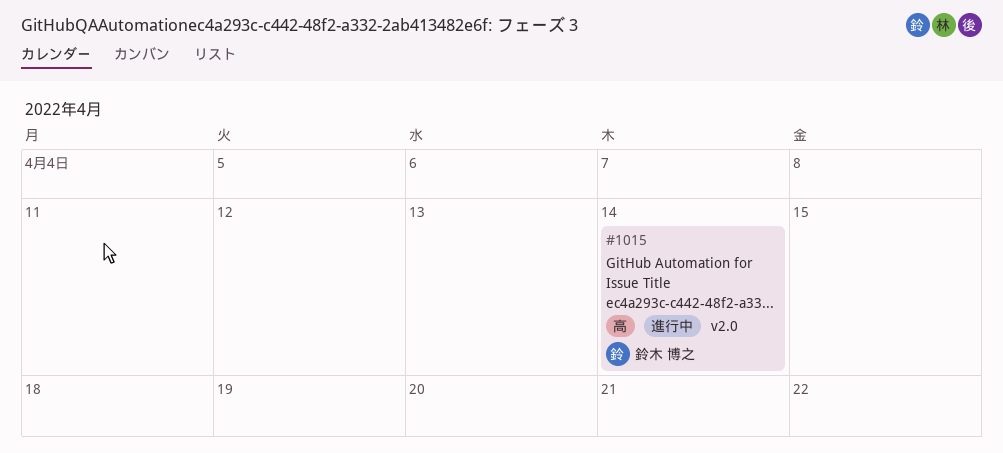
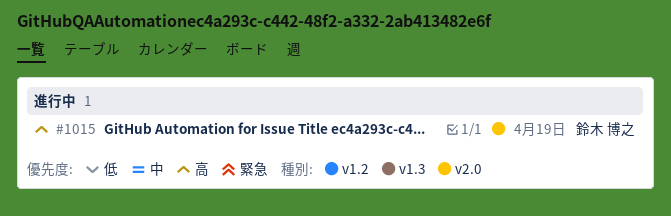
#1015, due: Apr 14 -> Apr 19

